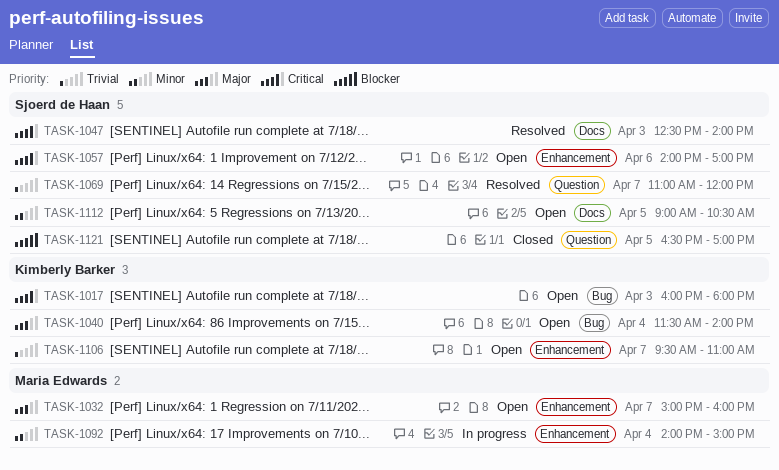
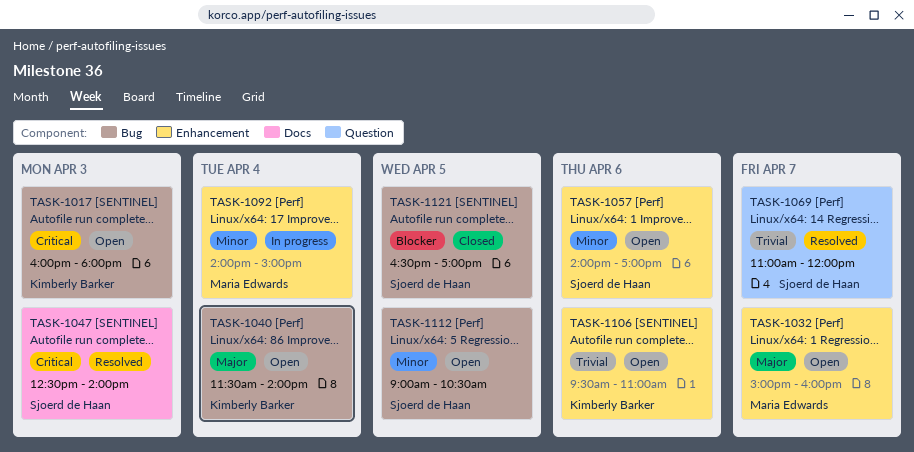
TASK-1057, priority: Critical -> Minor
TASK-1106, day: Apr 7 -> Apr 6
TASK-1112, label: Docs -> Bug
TASK-1121, label: Question -> Bug

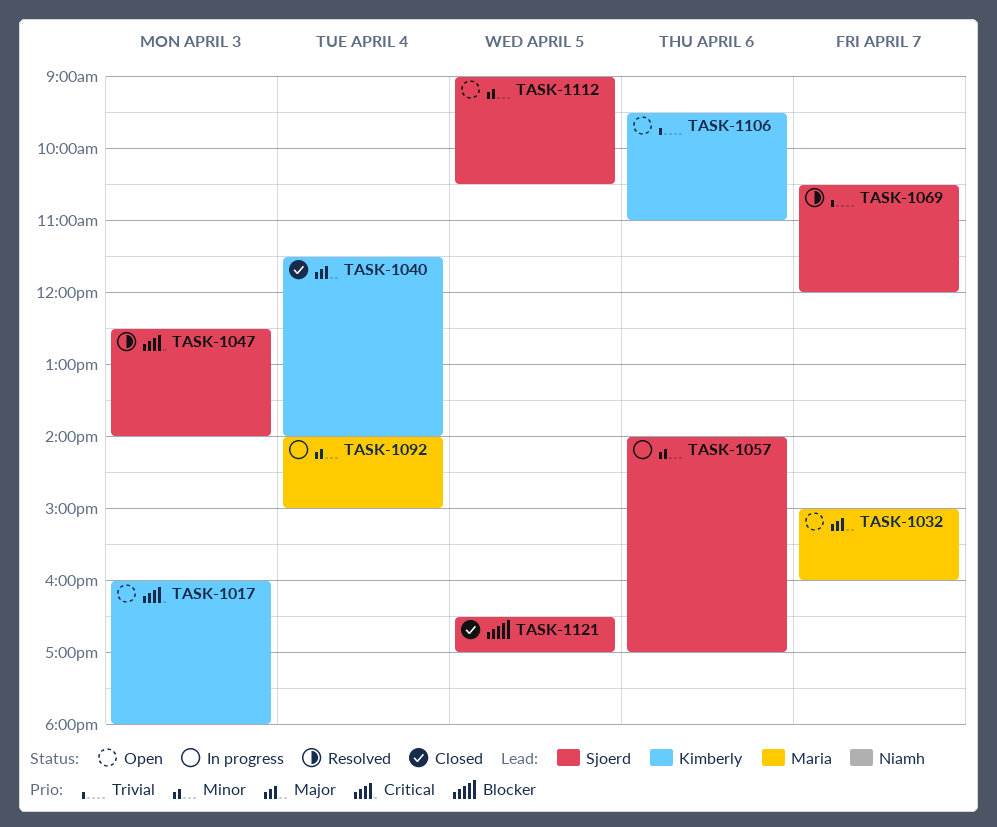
TASK-1040, status: Open -> Closed
TASK-1057, status: Open -> In progress
TASK-1069, begins: 11:00 -> 10:30

